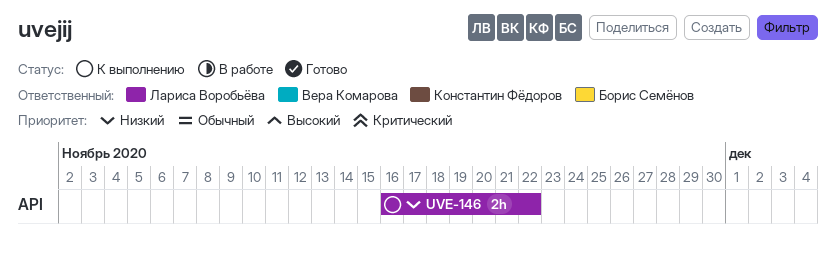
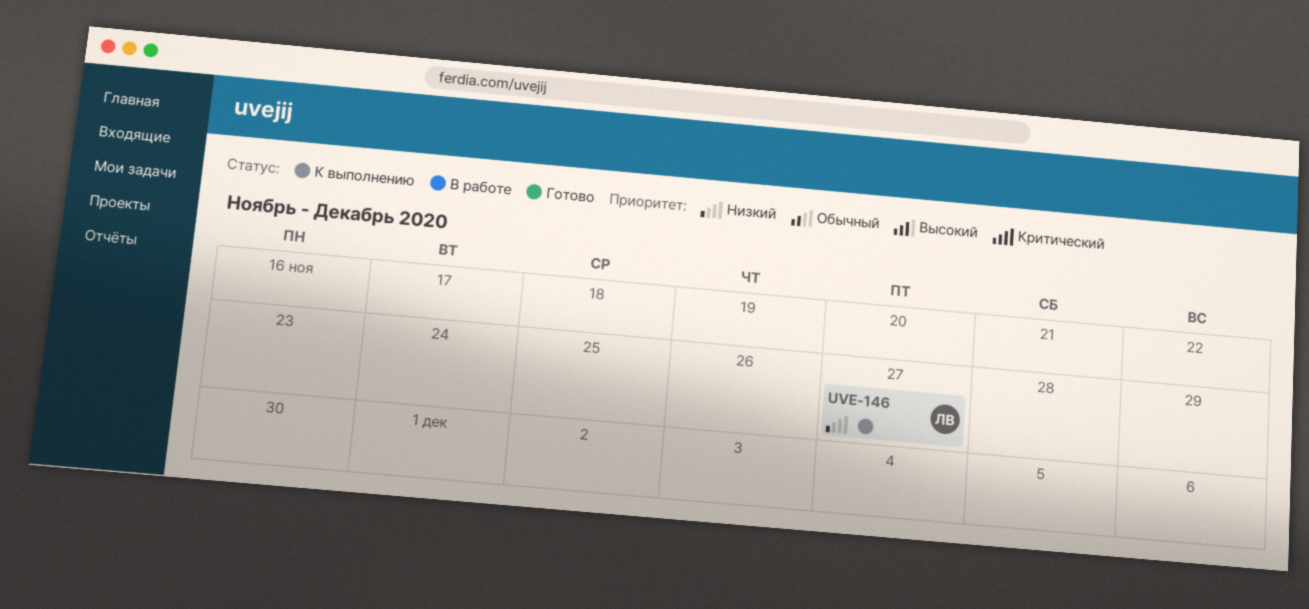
UVE-146, due: Nov 22 -> Nov 27

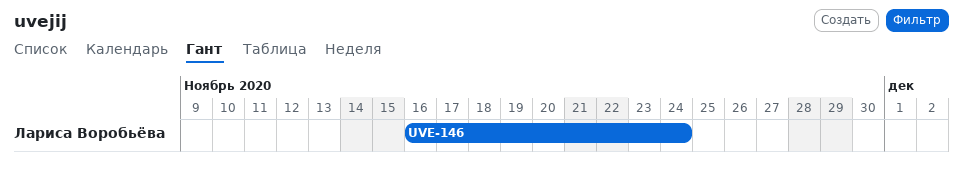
UVE-146, due: Nov 27 -> Nov 24

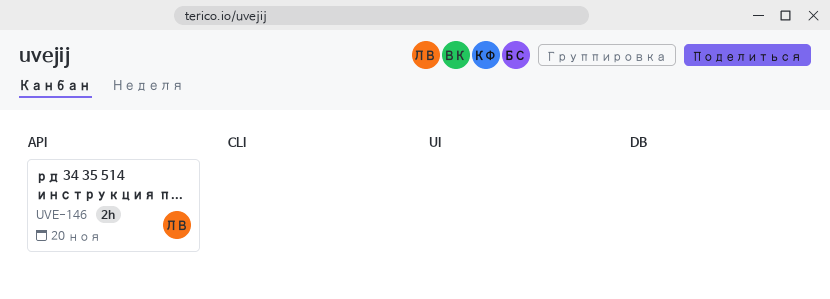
UVE-146, due: Nov 24 -> Nov 20

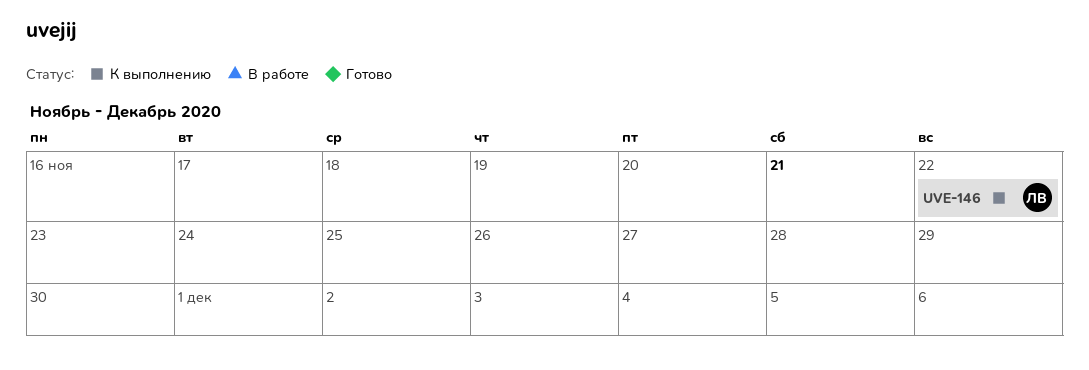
UVE-146, due: Nov 20 -> Nov 22

